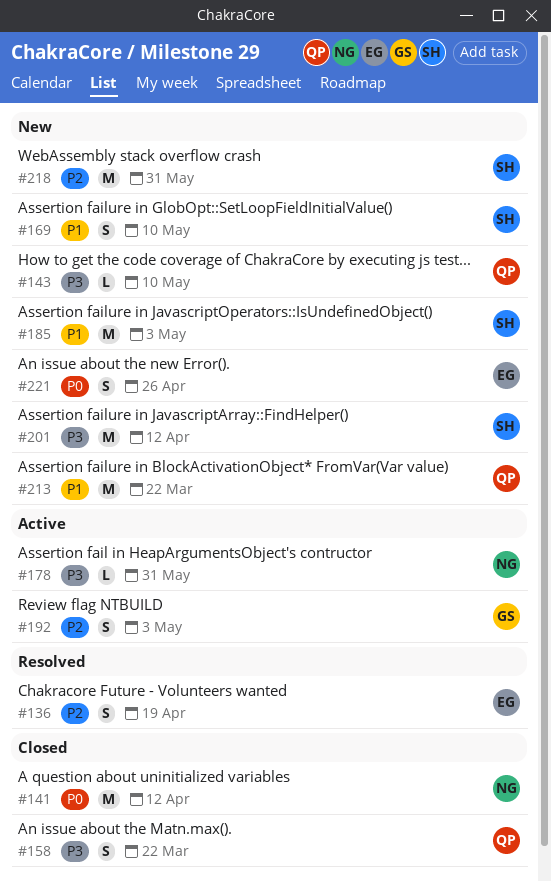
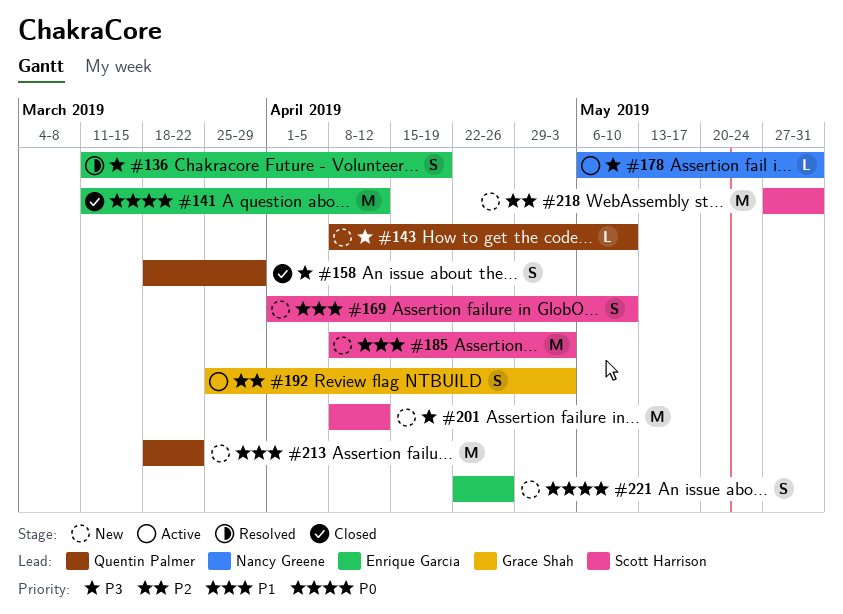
#136, priority: P2 -> P3
#141, owner: Nancy Greene -> Enrique García
#158, due: Mar 22 -> Mar 29

